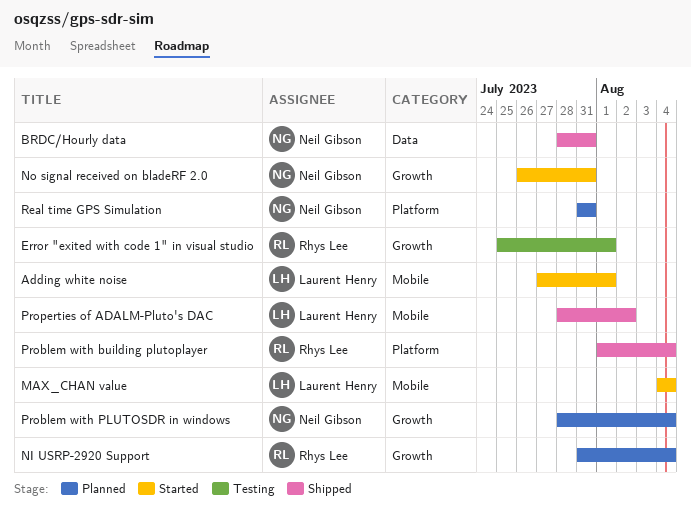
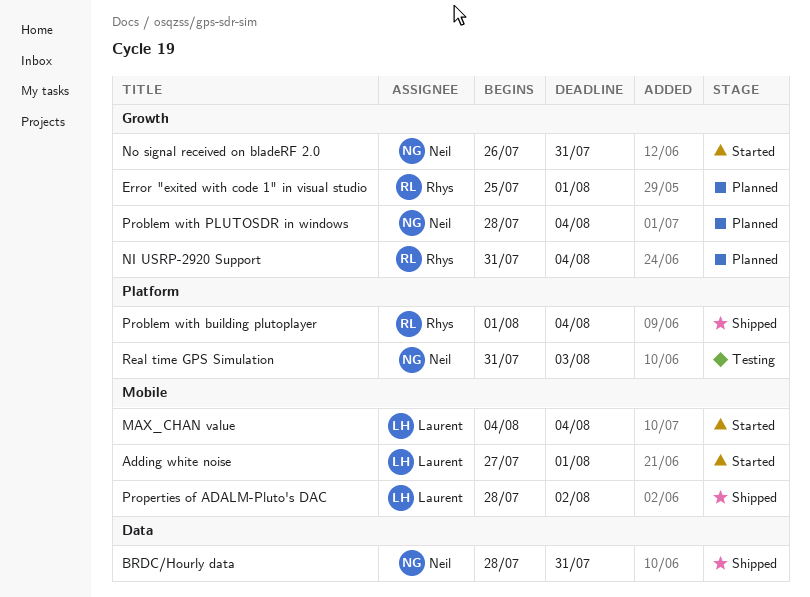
Error "exited with code 1" in visual studio, status: Testing -> Planned
Real time GPS Simulation, status: Planned -> Testing
Real time GPS Simulation, due: Jul 31 -> Aug 3

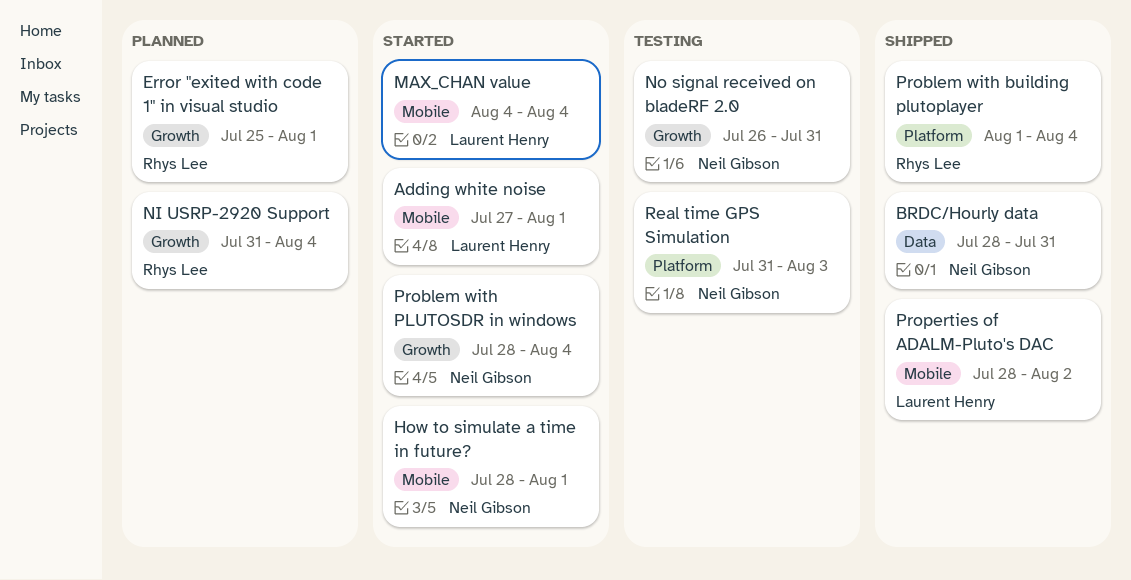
How to simulate a time in future?: none -> present
No signal received on bladeRF 2.0, status: Started -> Testing
Problem with PLUTOSDR in windows, status: Planned -> Started

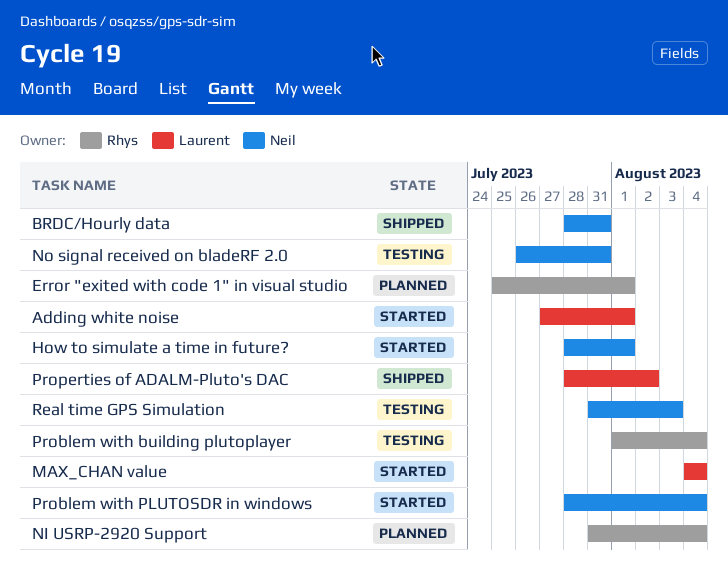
Problem with building plutoplayer, status: Shipped -> Testing

